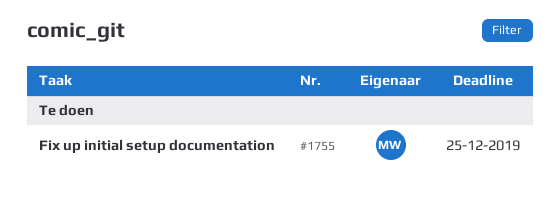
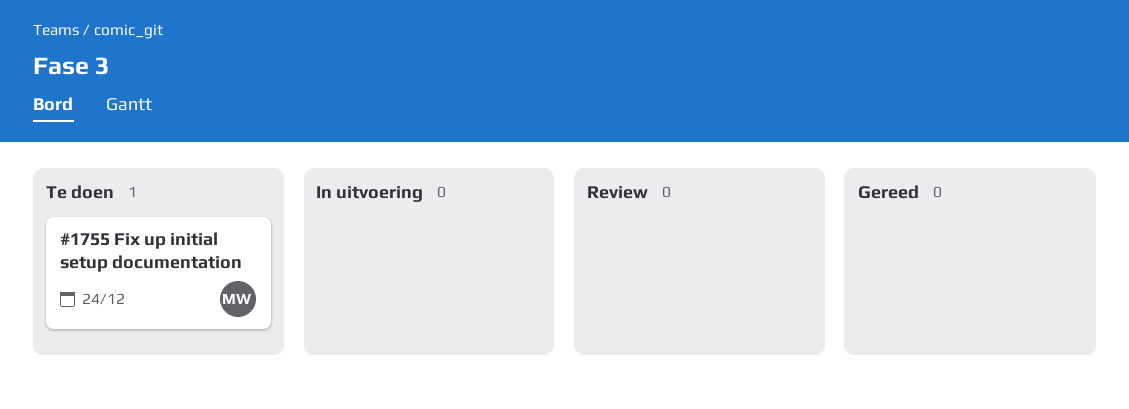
#1755, due: Dec 25 -> Dec 24

